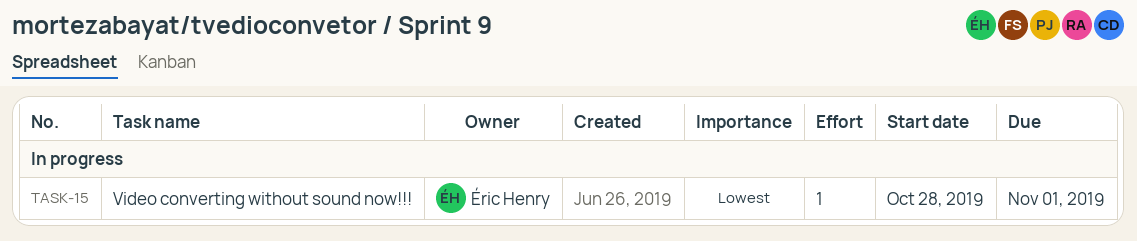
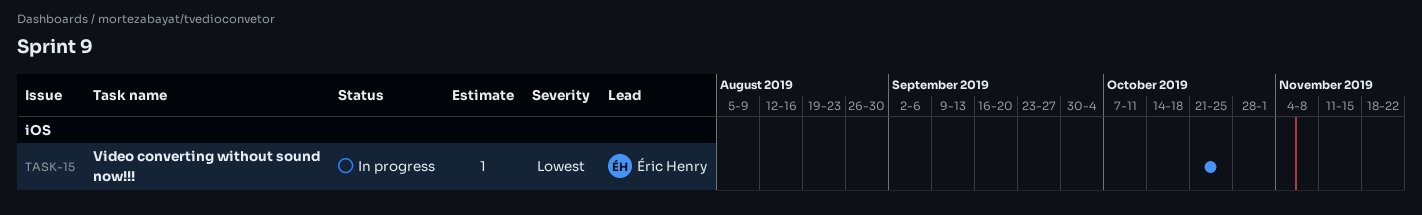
TASK-15, start: Oct 28 -> Oct 21
TASK-15, due: Nov 1 -> Oct 25

